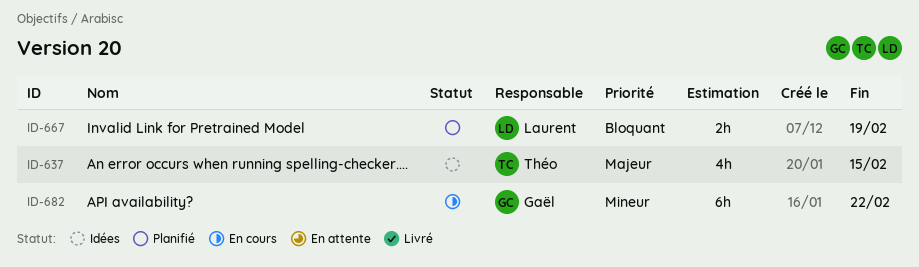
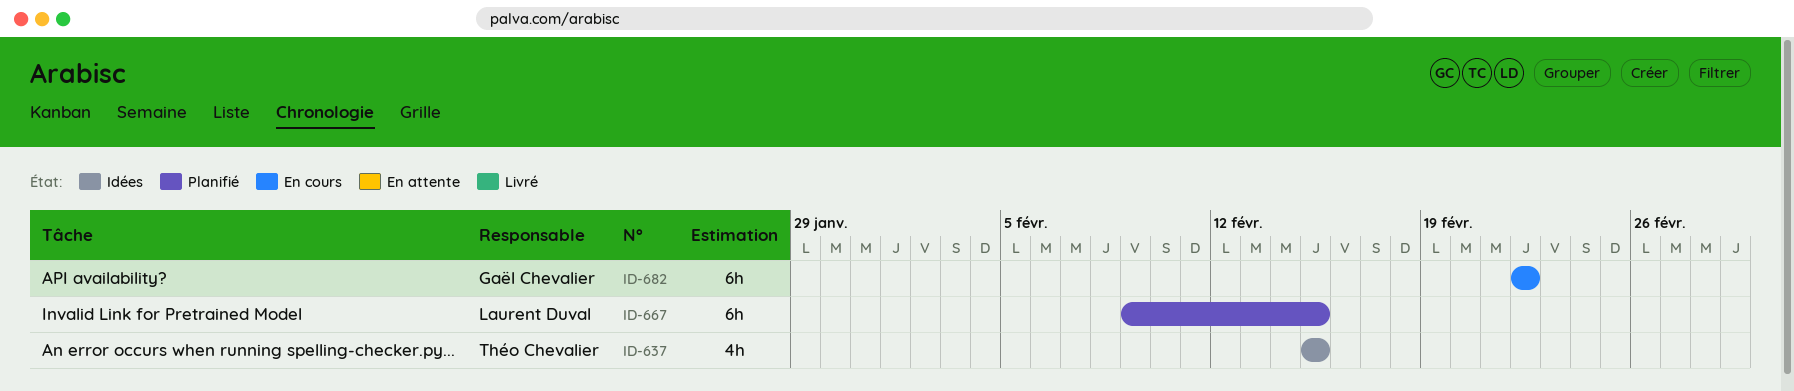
ID-667, estimate: 2h -> 6h
ID-667, due: Feb 19 -> Feb 15

